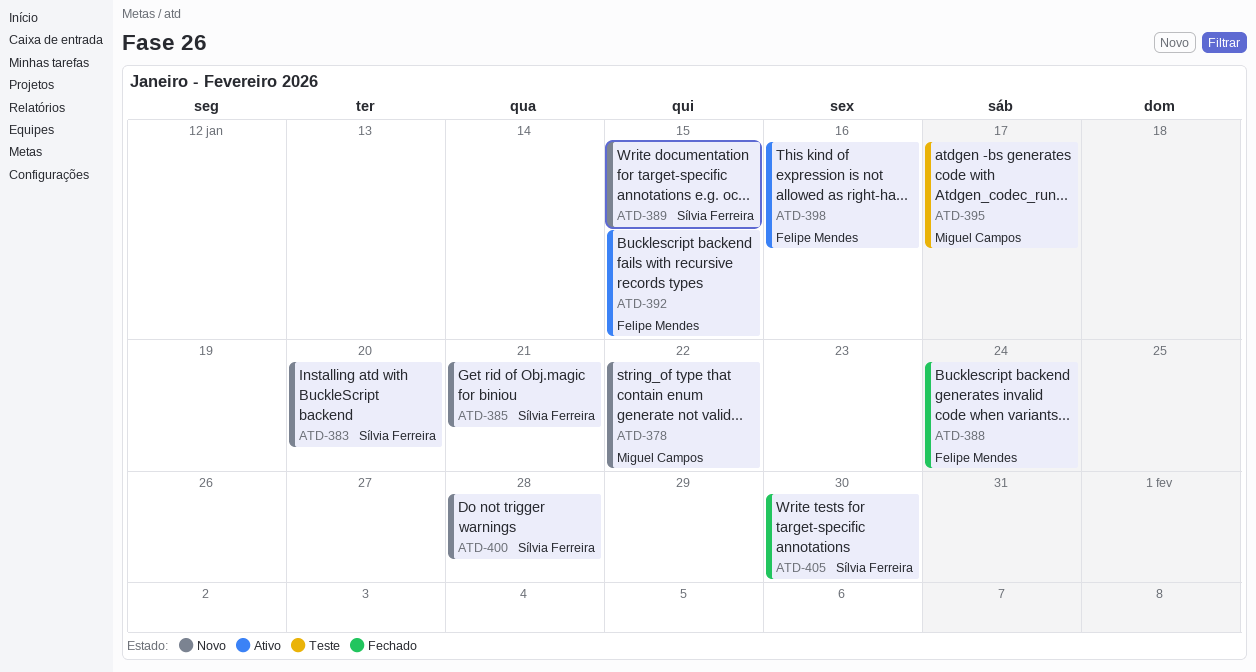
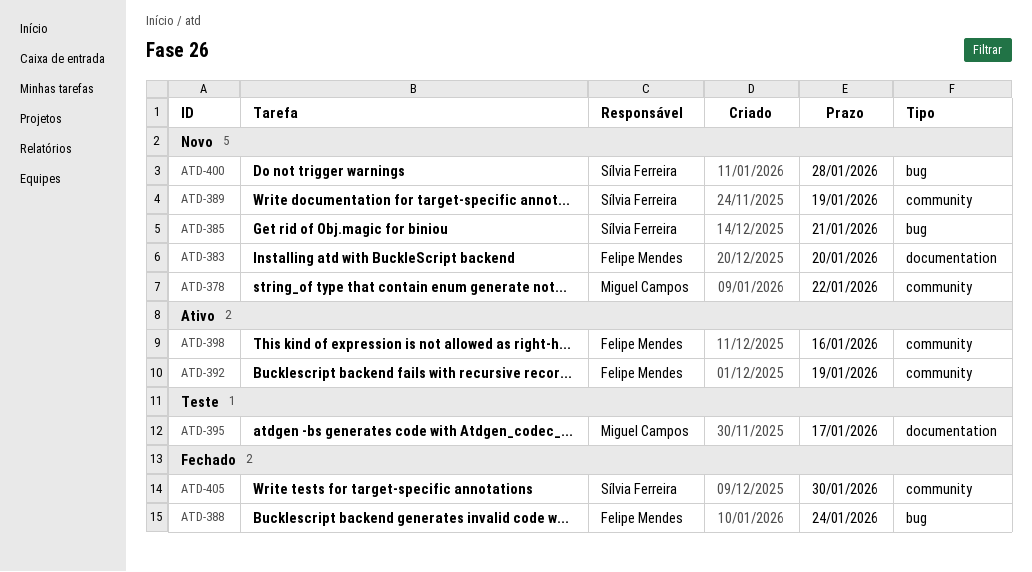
ATD-383, owner: Sílvia Ferreira -> Felipe Mendes
ATD-389, due: Jan 15 -> Jan 19
ATD-392, due: Jan 15 -> Jan 19

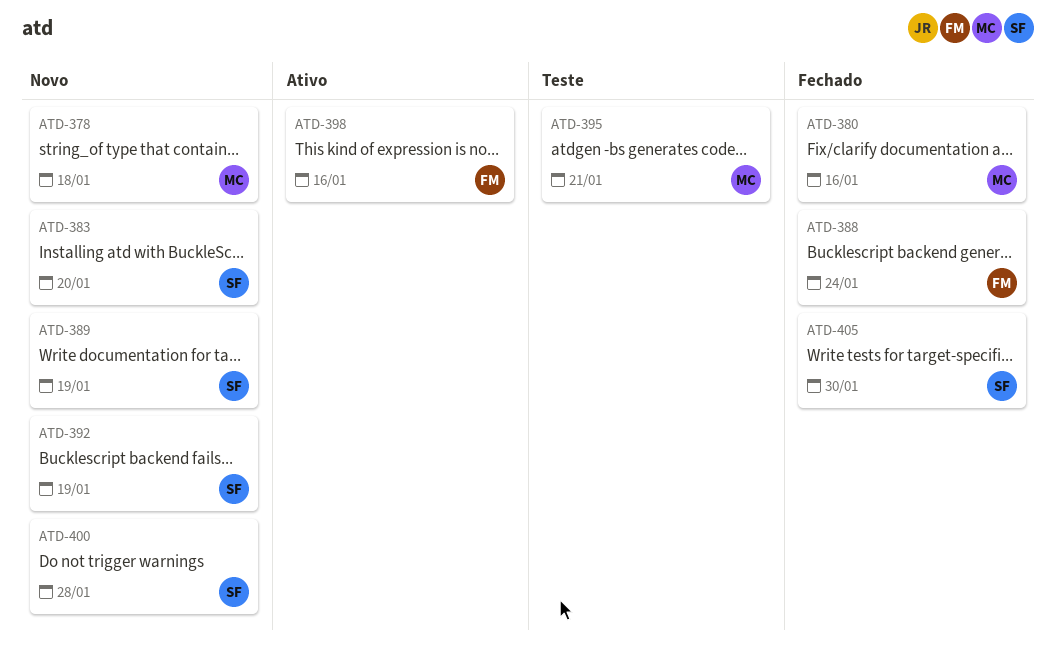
ATD-378, due: Jan 22 -> Jan 18
ATD-380: none -> present
ATD-383, owner: Felipe Mendes -> Sílvia Ferreira
ATD-385: present -> none
ATD-392, status: Ativo -> Novo
ATD-392, owner: Felipe Mendes -> Sílvia Ferreira
ATD-395, due: Jan 17 -> Jan 21

